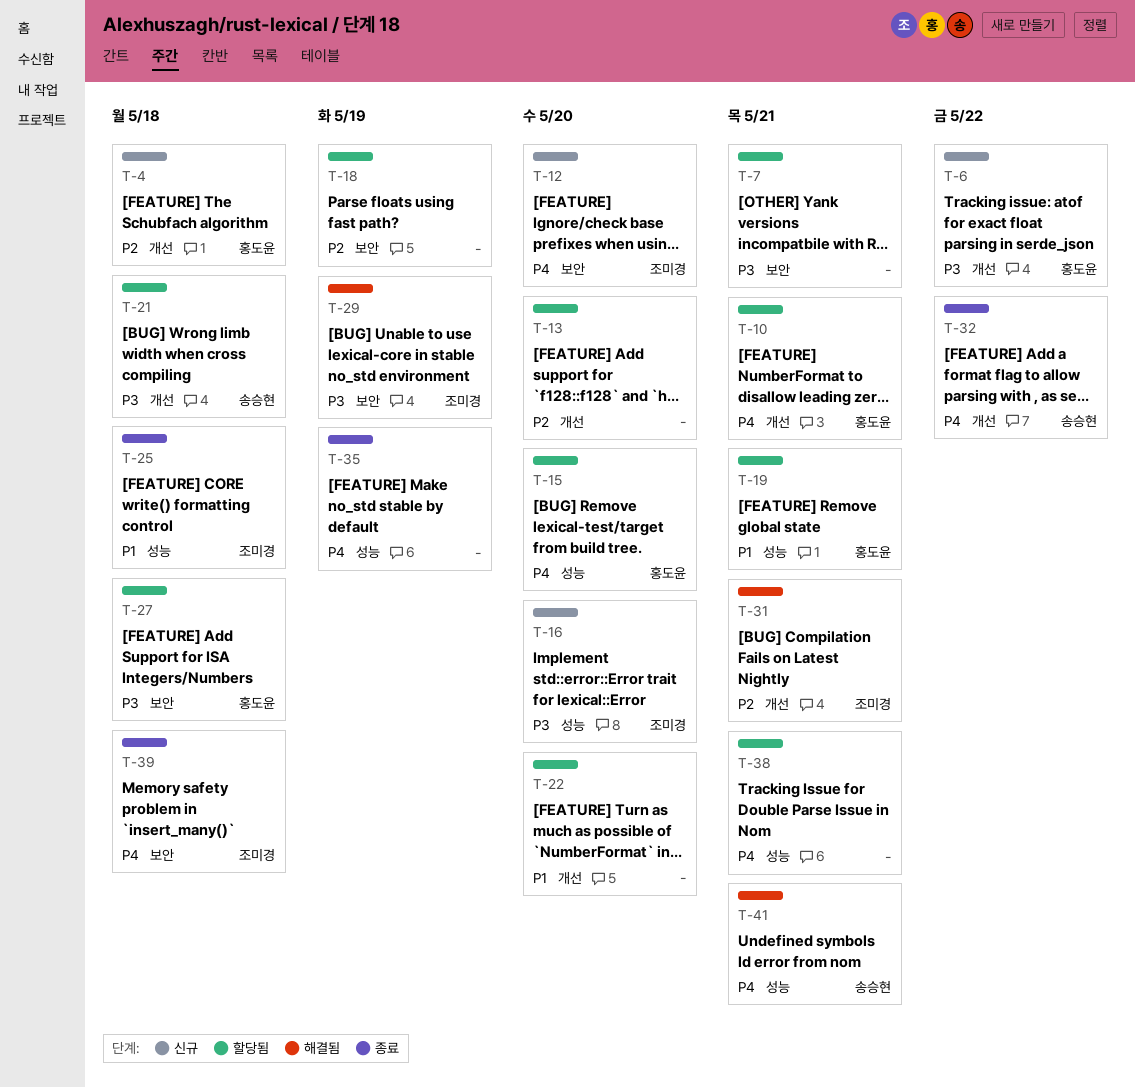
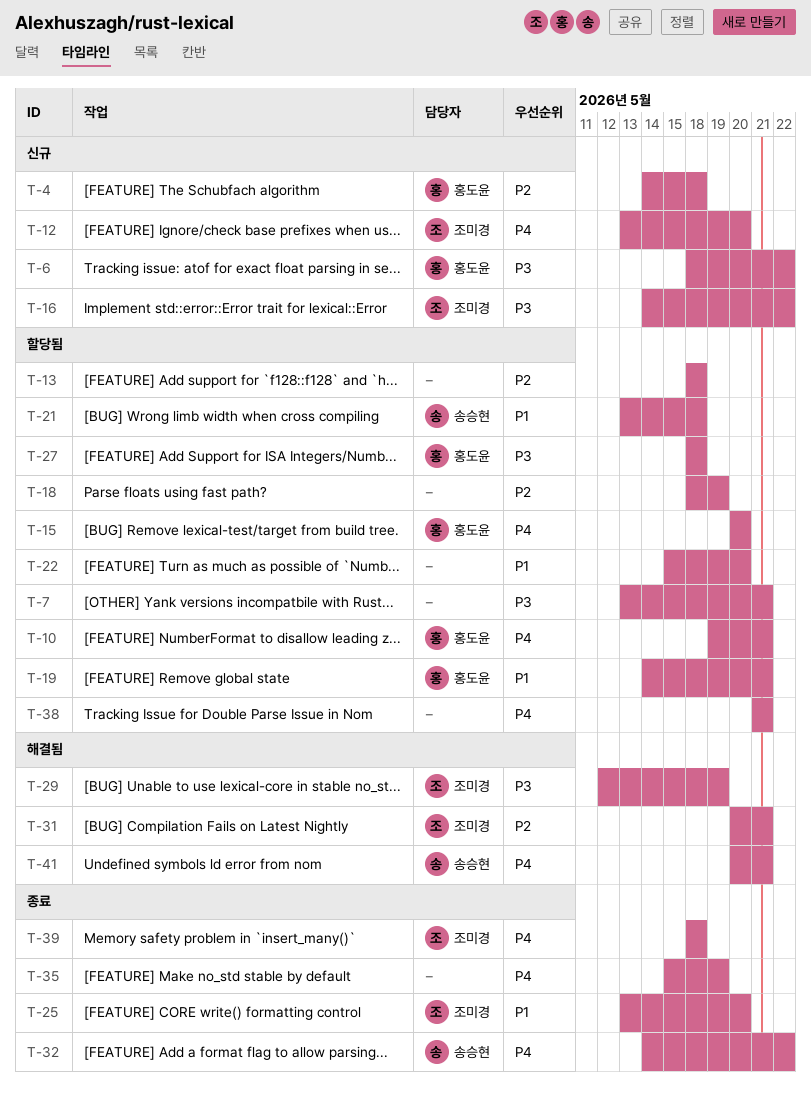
T-13, due: May 20 -> May 18
T-16, due: May 20 -> May 22
T-21, priority: P3 -> P1
T-25, due: May 18 -> May 20

